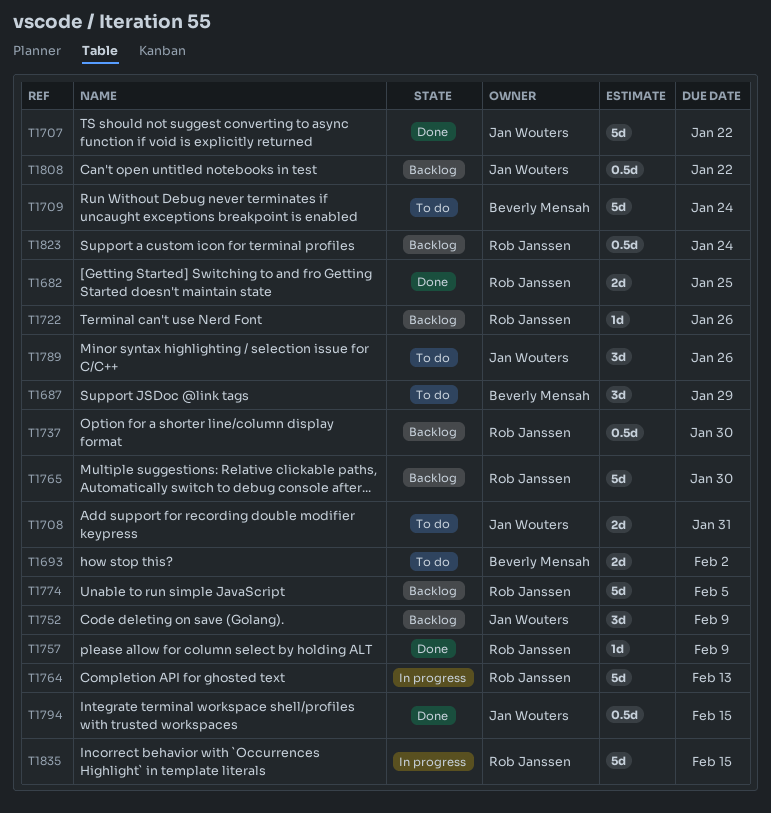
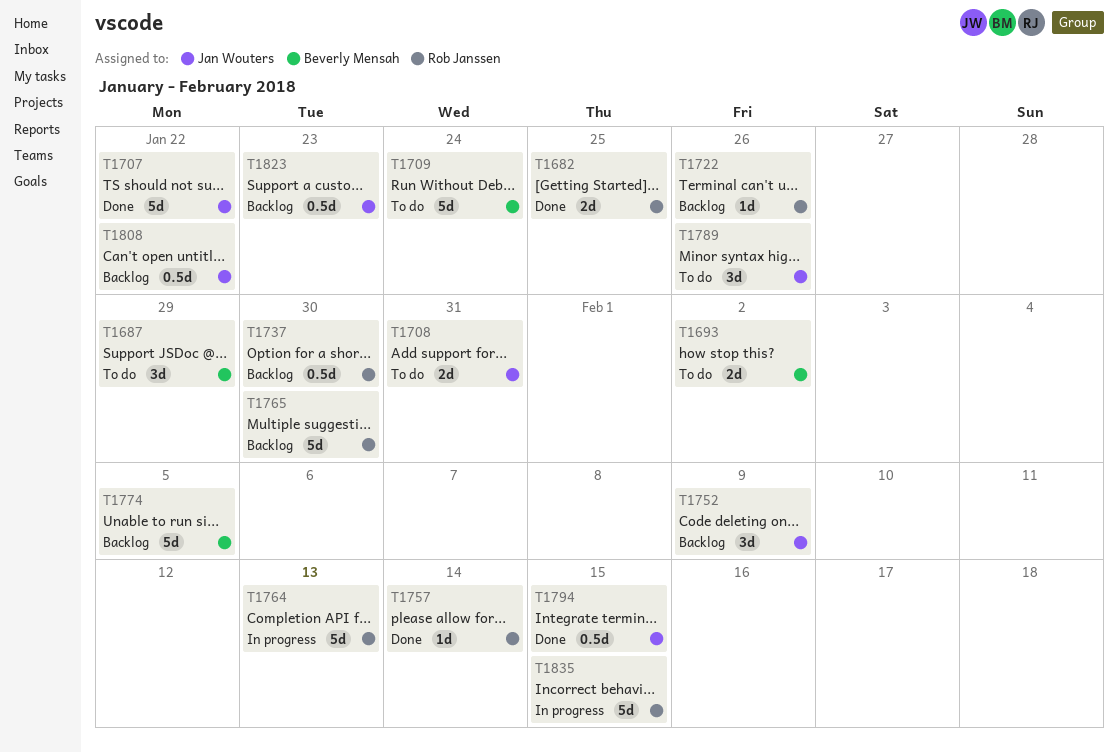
T1757, due: Feb 9 -> Feb 14
T1774, owner: Rob Janssen -> Beverly Mensah
T1823, owner: Rob Janssen -> Jan Wouters
T1823, due: Jan 24 -> Jan 23

